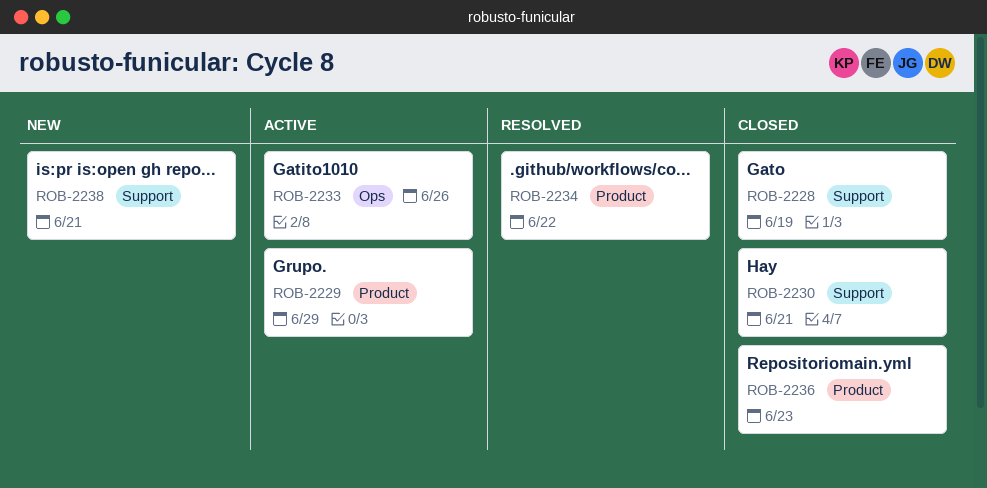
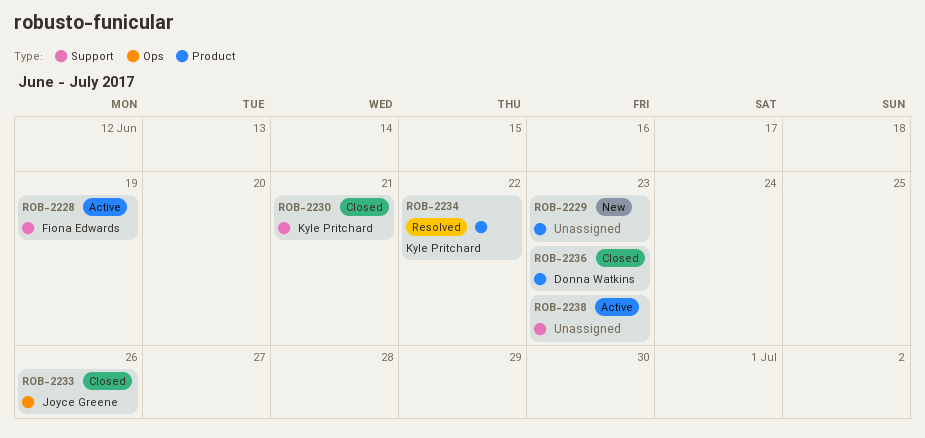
ROB-2228, status: Closed -> Active
ROB-2229, status: Active -> New
ROB-2229, due: Jun 29 -> Jun 23
ROB-2233, status: Active -> Closed
ROB-2238, status: New -> Active
ROB-2238, due: Jun 21 -> Jun 23

